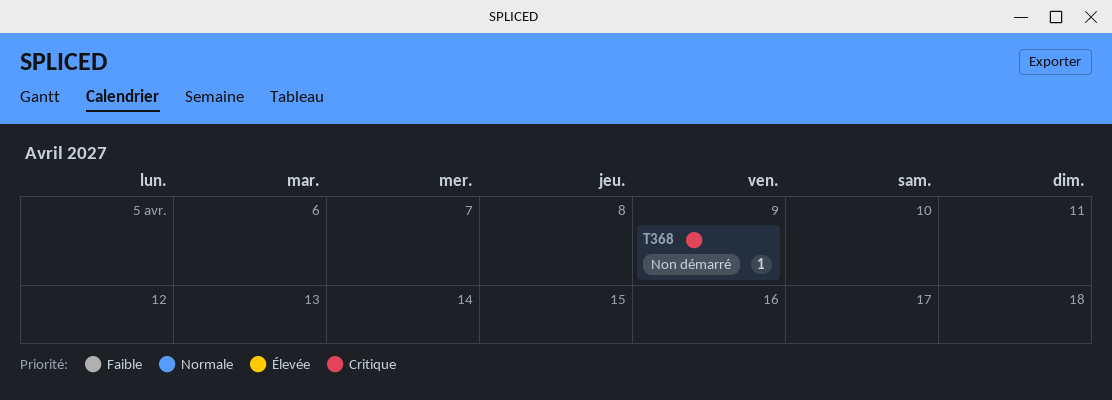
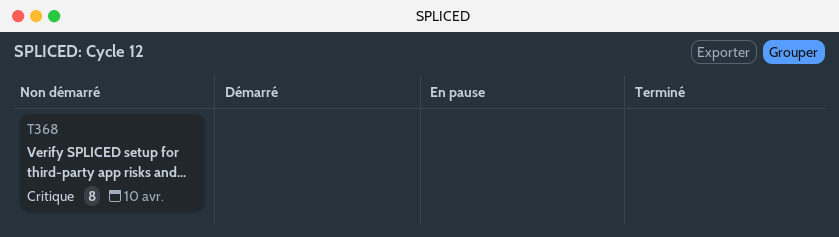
T368, estimate: 1 -> 8
T368, due: Apr 9 -> Apr 10

